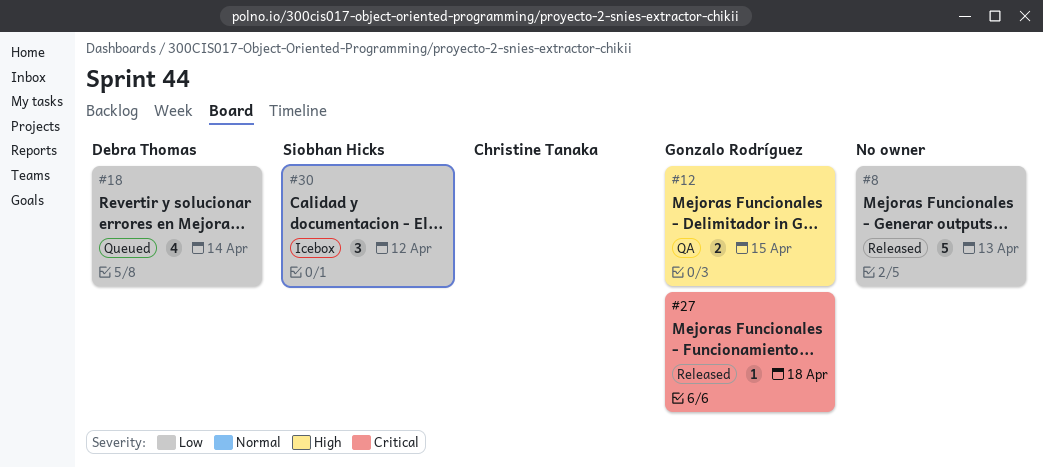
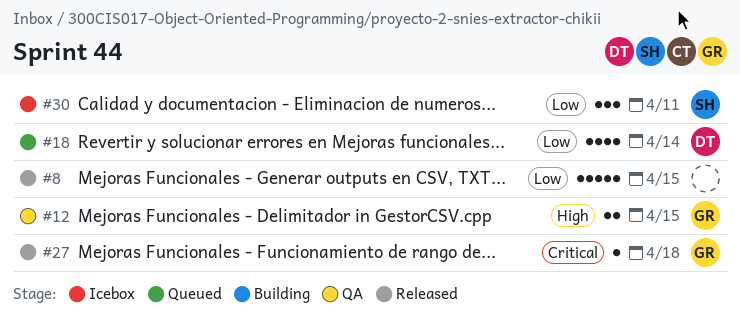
#8, due: Apr 13 -> Apr 15
#30, due: Apr 12 -> Apr 11

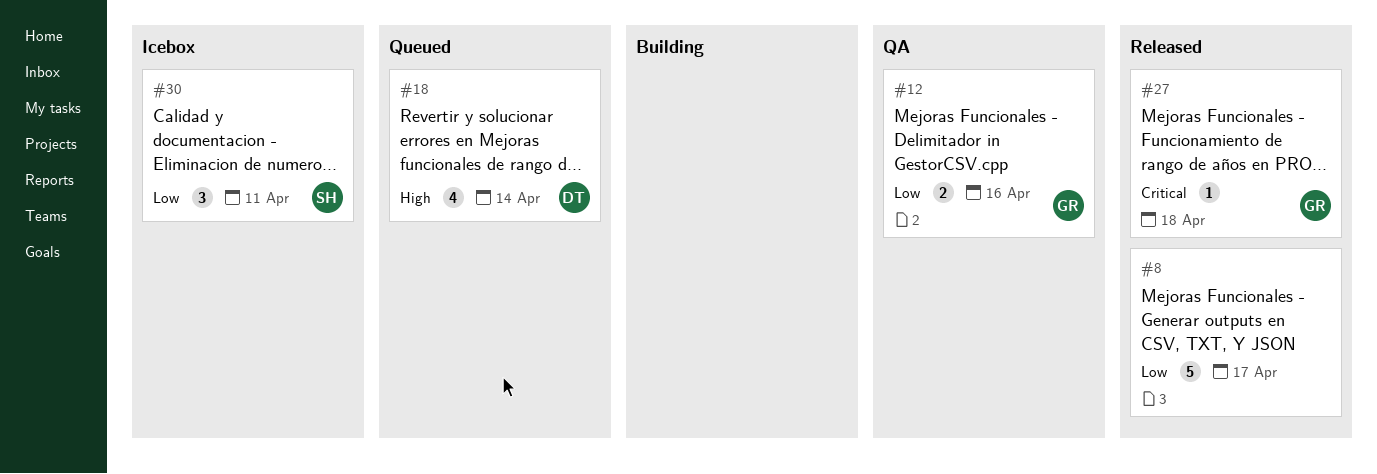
#8, due: Apr 15 -> Apr 17
#12, priority: High -> Low
#12, due: Apr 15 -> Apr 16
#18, priority: Low -> High

